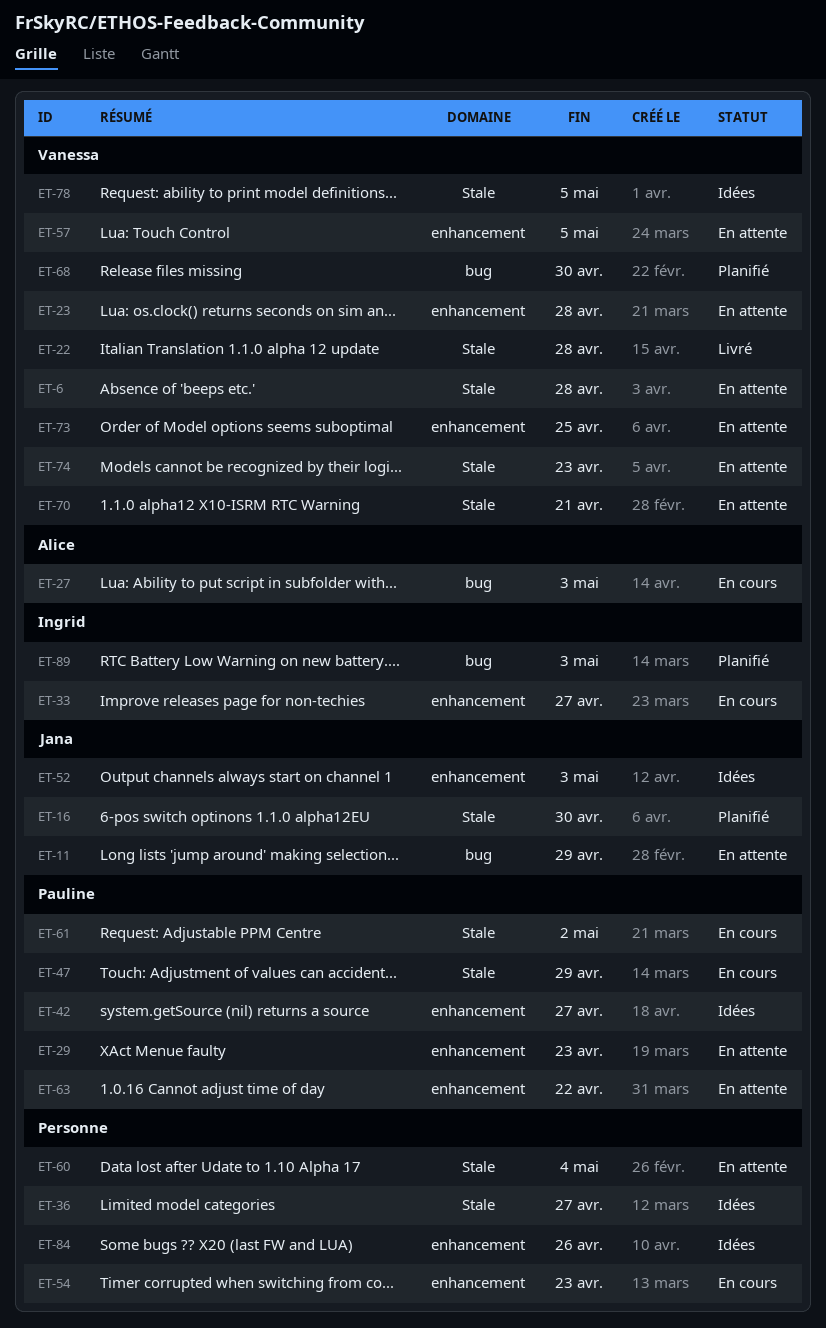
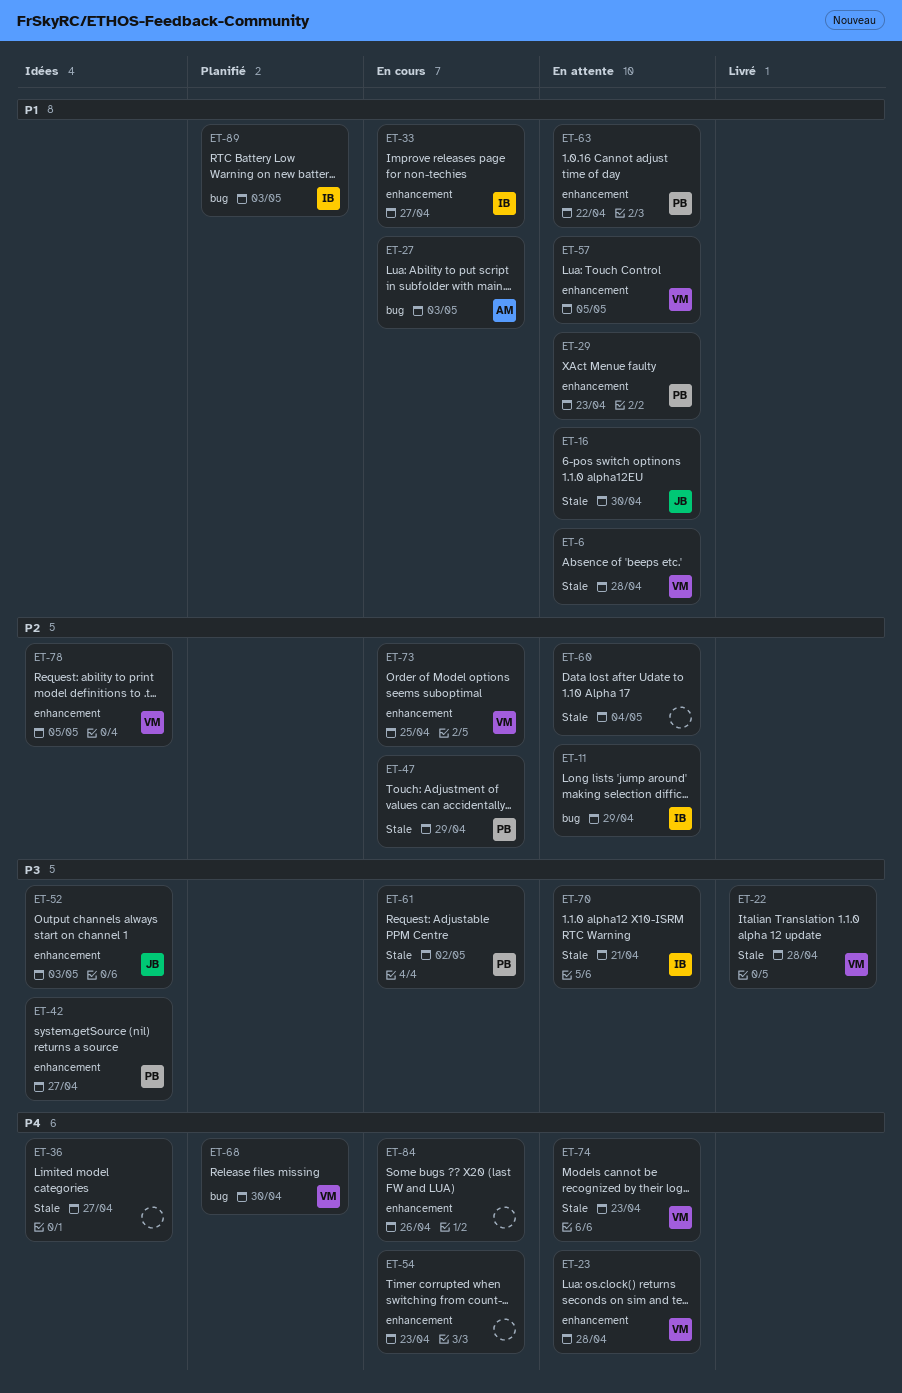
ET-11, owner: Jana -> Ingrid
ET-16, status: Planifié -> En attente
ET-70, owner: Vanessa -> Ingrid
ET-73, status: En attente -> En cours
ET-78, label: Stale -> enhancement
ET-84, status: Idées -> En cours

